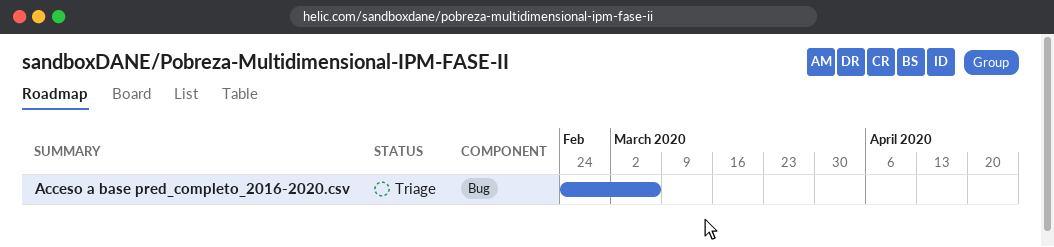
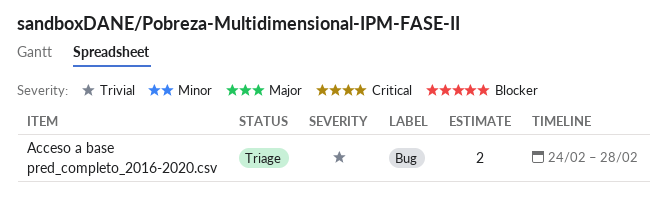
Acceso a base pred_completo_2016-2020.csv, due: Mar 6 -> Feb 28

